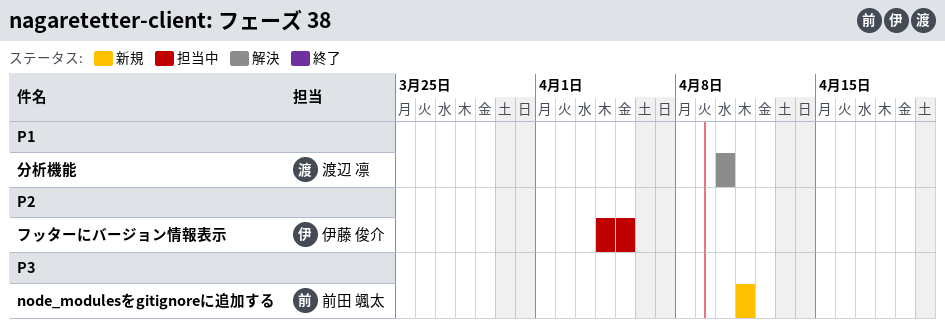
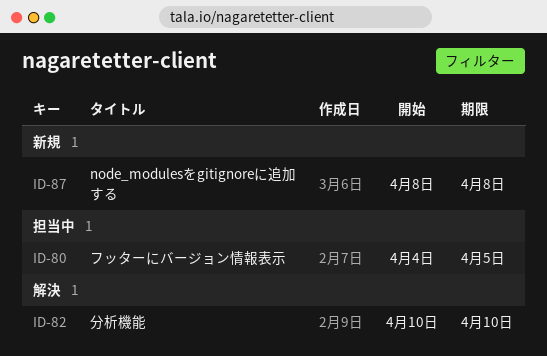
node_modulesをgitignoreに追加する, start: Apr 11 -> Apr 8
node_modulesをgitignoreに追加する, due: Apr 11 -> Apr 8

